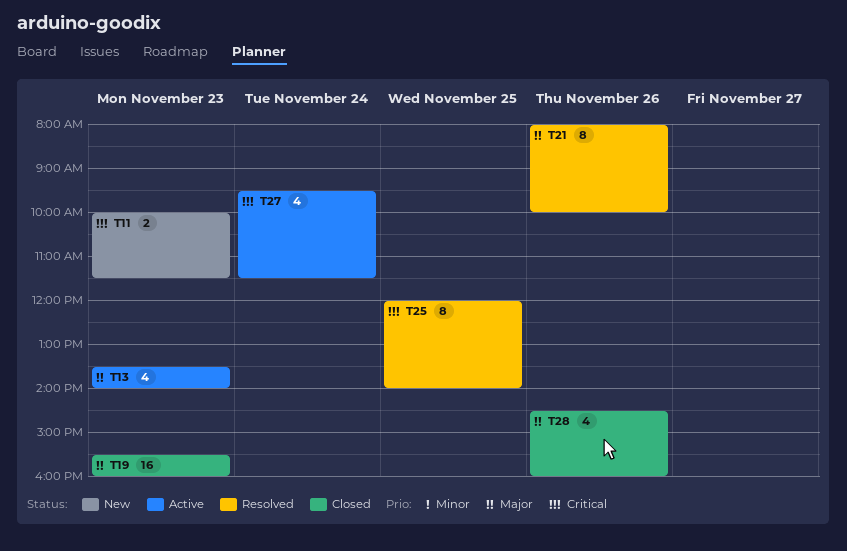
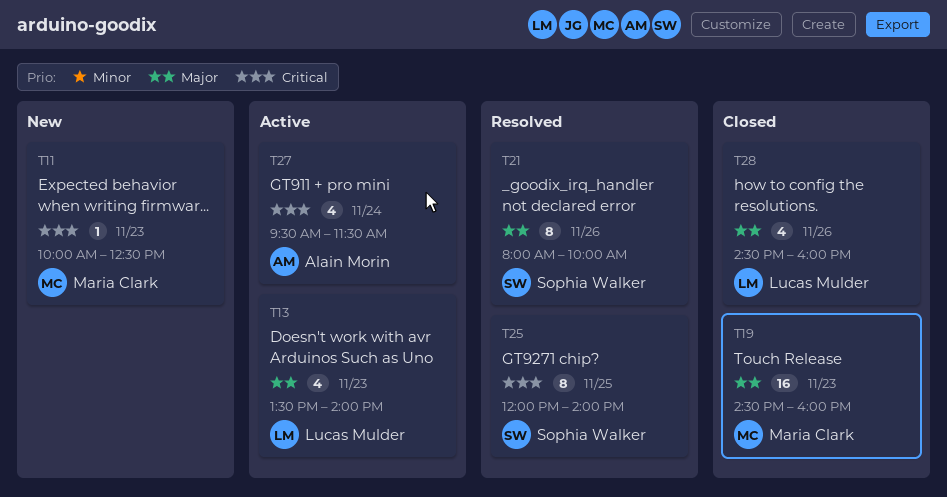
T11, estimate: 2 -> 1
T11, ends: 11:30 -> 12:30
T19, begins: 15:30 -> 14:30

